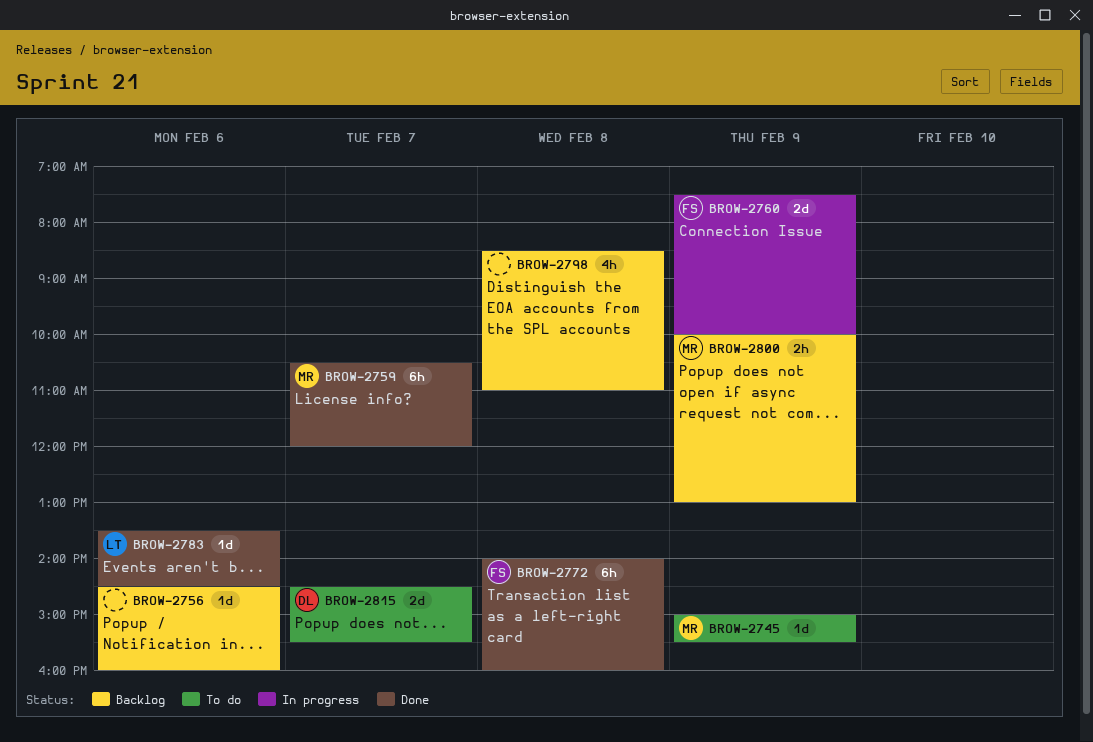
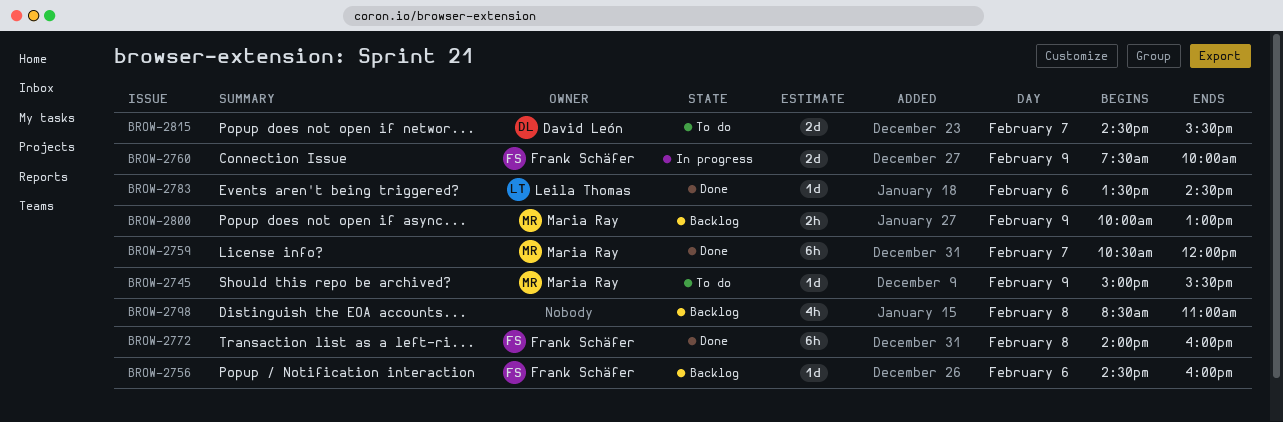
BROW-2756, owner: none -> Frank Schäfer

